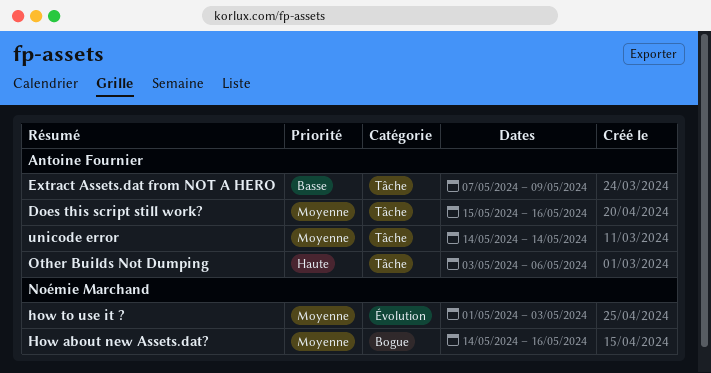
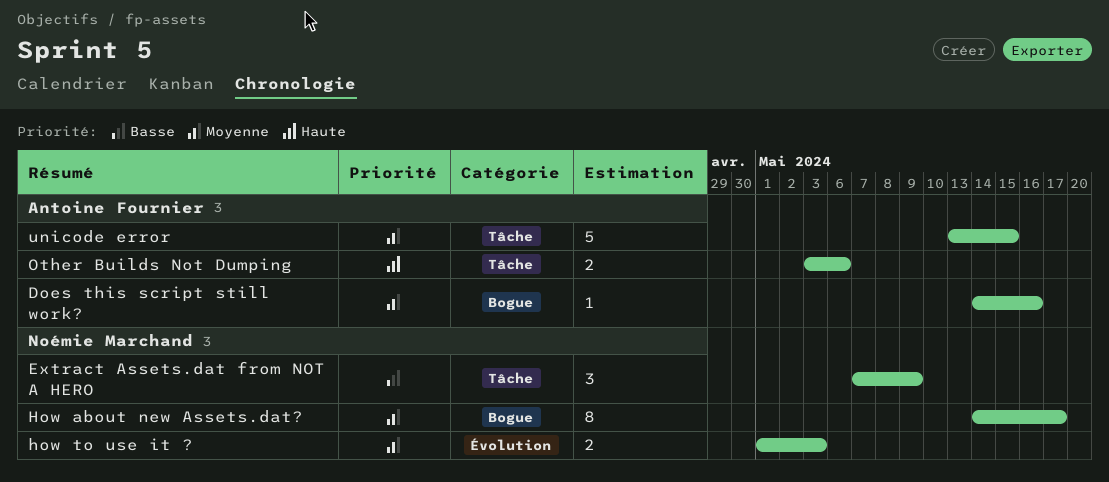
Does this script still work?, label: Tâche -> Bogue
Does this script still work?, start: May 15 -> May 14
Extract Assets.dat from NOT A HERO, owner: Antoine Fournier -> Noémie Marchand
How about new Assets.dat?, due: May 16 -> May 17
unicode error, start: May 14 -> May 13
unicode error, due: May 14 -> May 15

